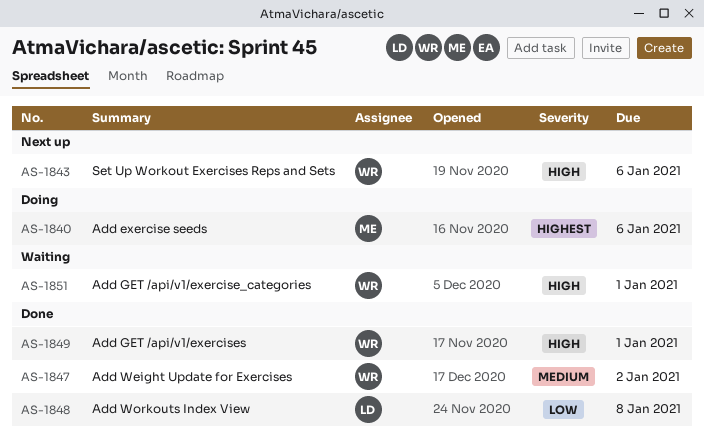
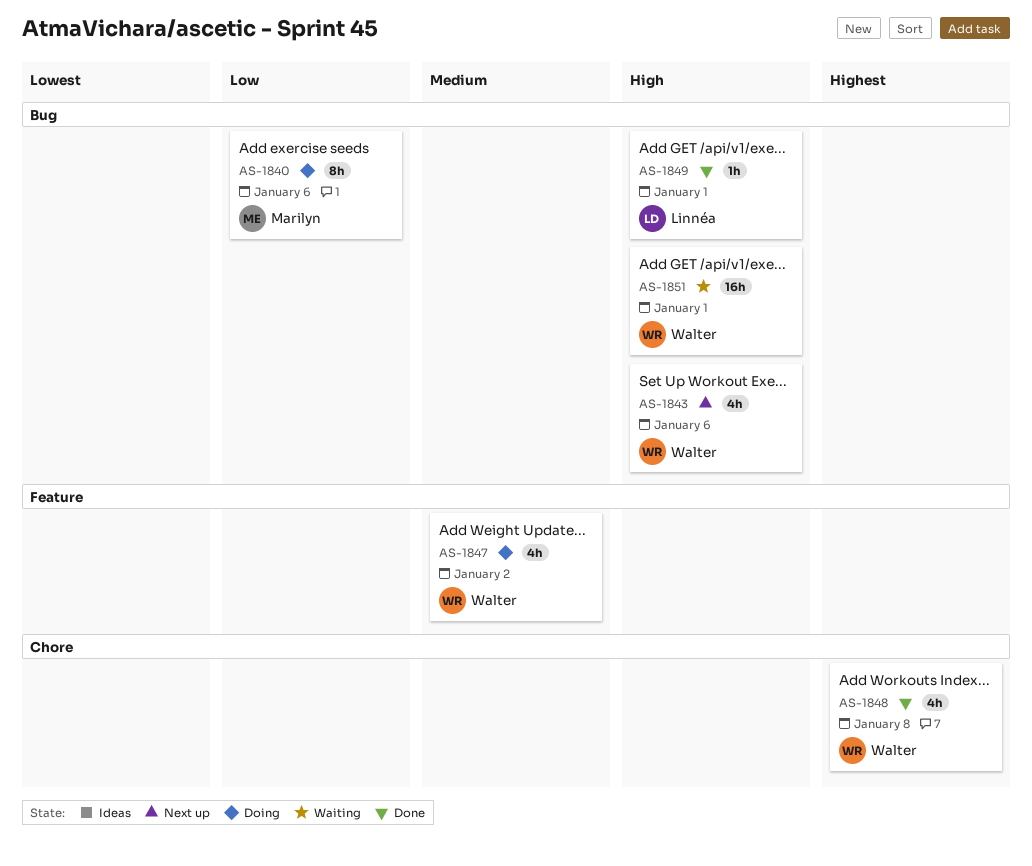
AS-1840, priority: Highest -> Low
AS-1847, status: Done -> Doing
AS-1848, owner: Linnéa -> Walter
AS-1848, priority: Low -> Highest
AS-1849, owner: Walter -> Linnéa

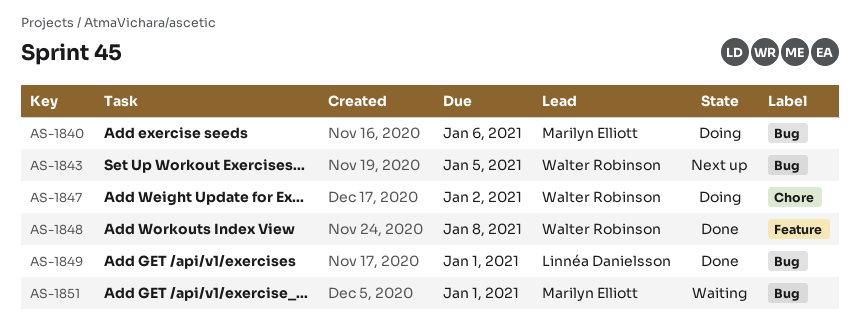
AS-1843, due: Jan 6 -> Jan 5
AS-1847, label: Feature -> Chore
AS-1848, label: Chore -> Feature
AS-1851, owner: Walter Robinson -> Marilyn Elliott

